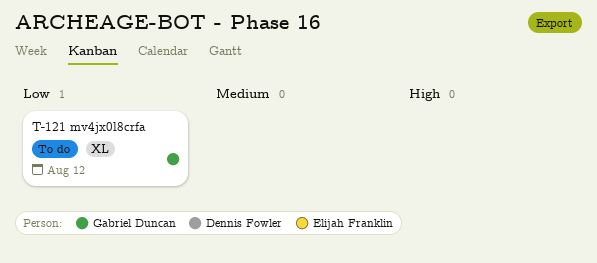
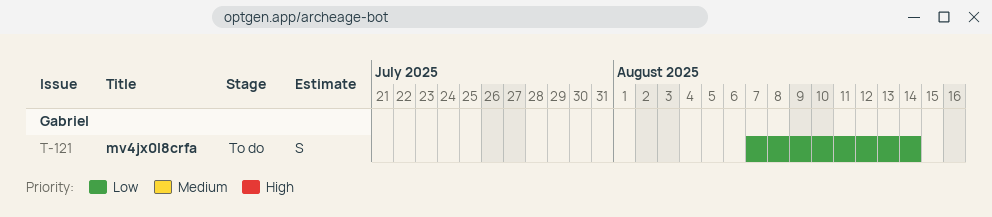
T-121, estimate: XL -> S
T-121, due: Aug 12 -> Aug 14

